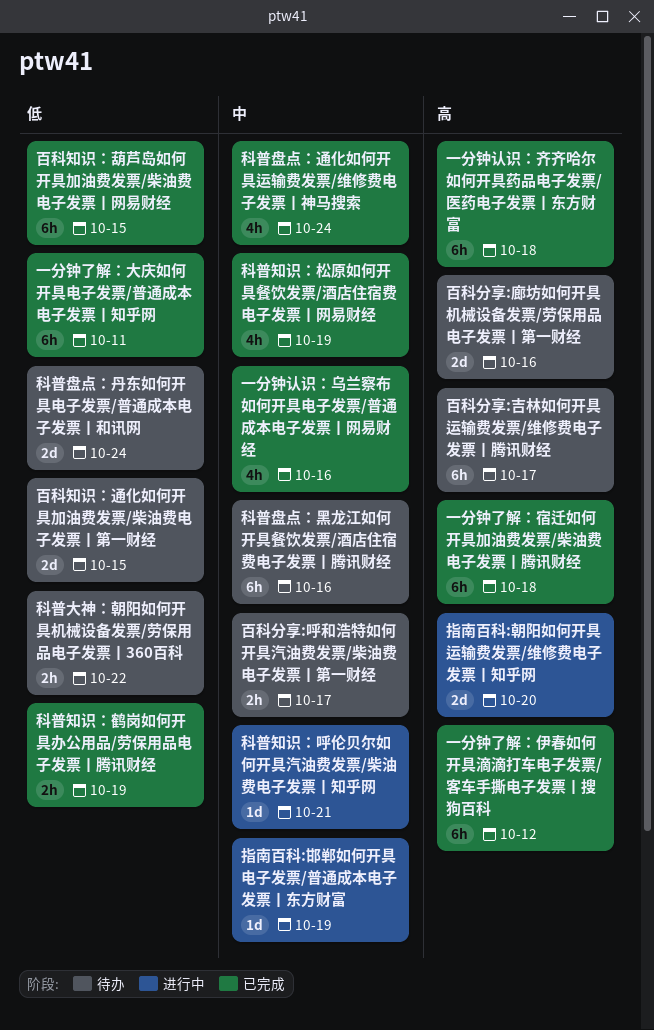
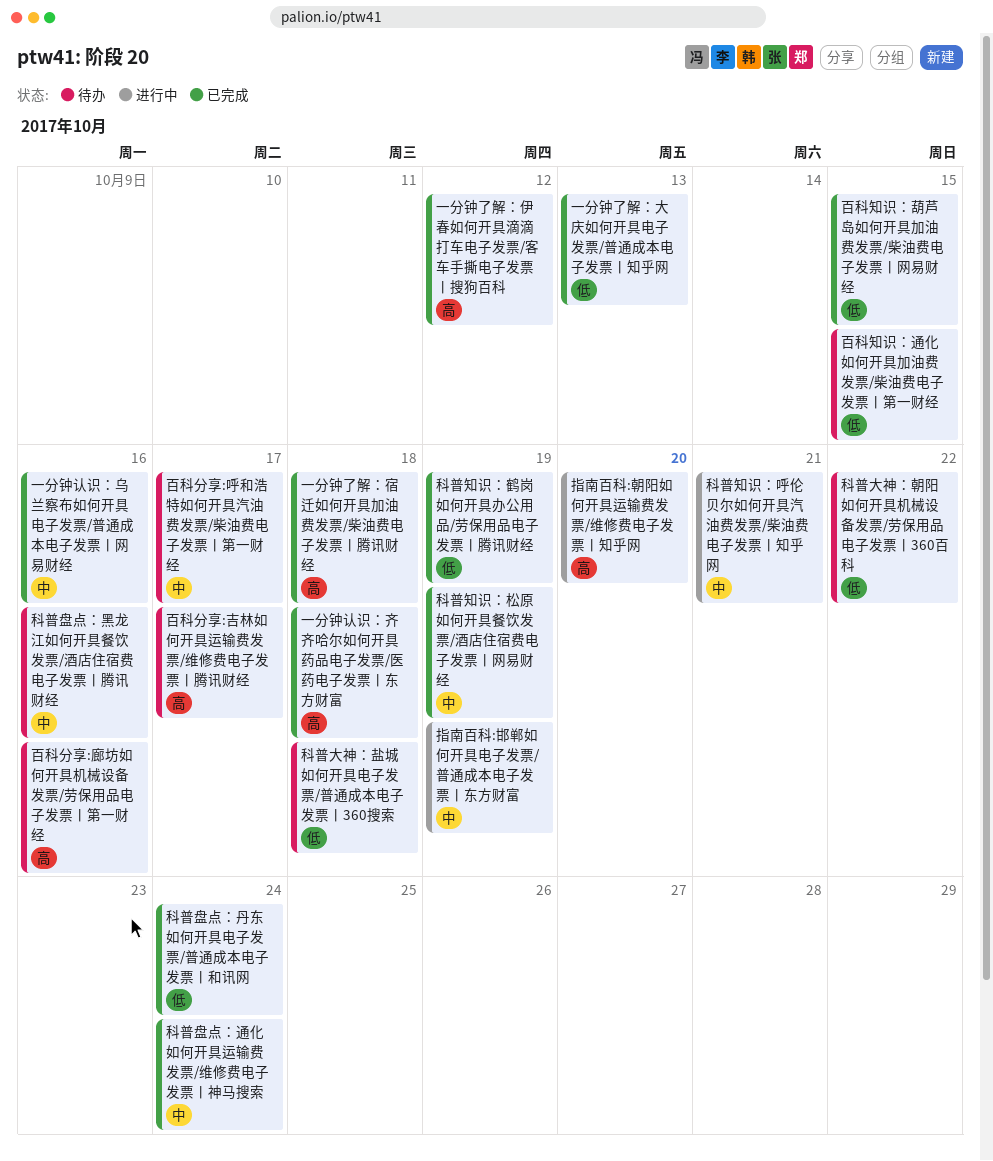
一分钟了解：大庆如何开具电子发票/普通成本电子发票丨知乎网, due: Oct 11 -> Oct 13
科普大神：盐城如何开具电子发票/普通成本电子发票丨360搜索: none -> present
科普盘点：丹东如何开具电子发票/普通成本电子发票丨和讯网, status: 待办 -> 已完成

